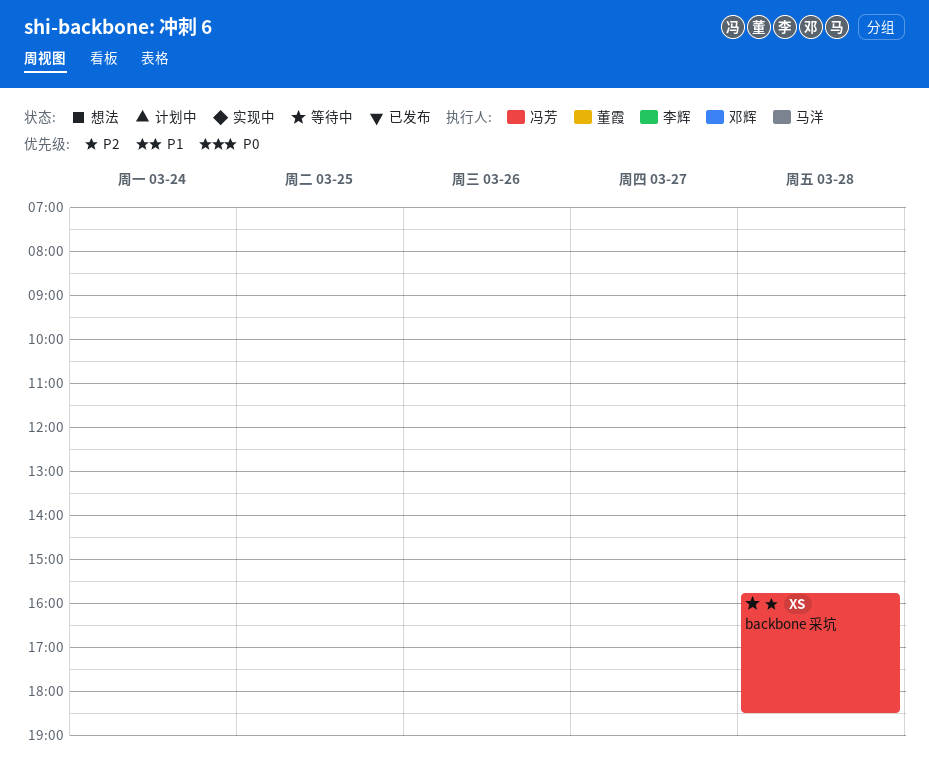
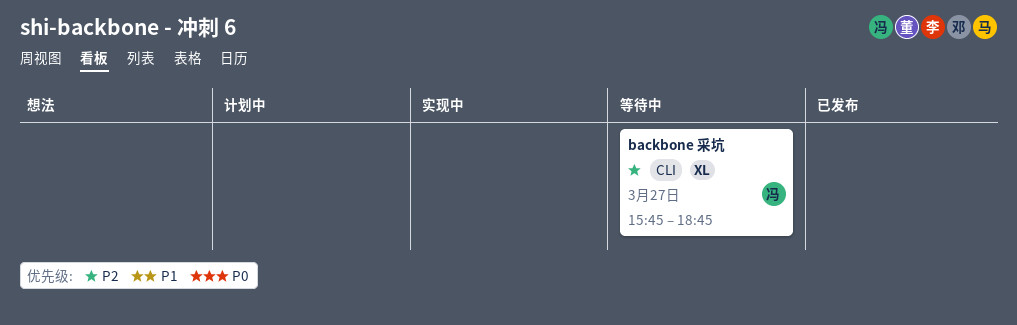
backbone 采坑, estimate: XS -> XL
backbone 采坑, day: Mar 28 -> Mar 27
backbone 采坑, ends: 18:30 -> 18:45

